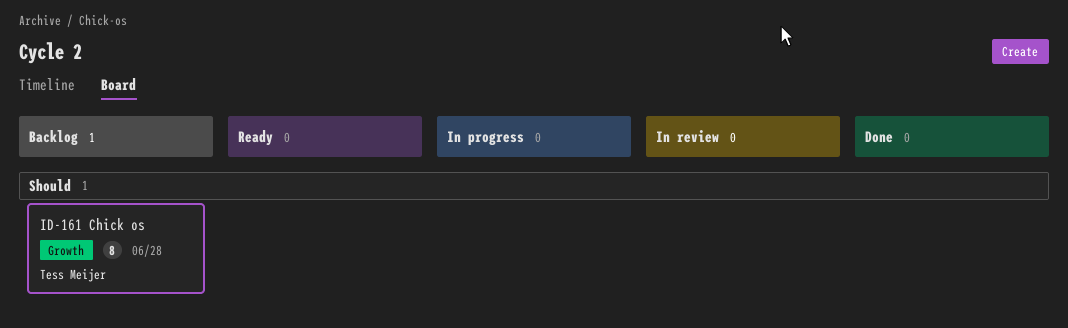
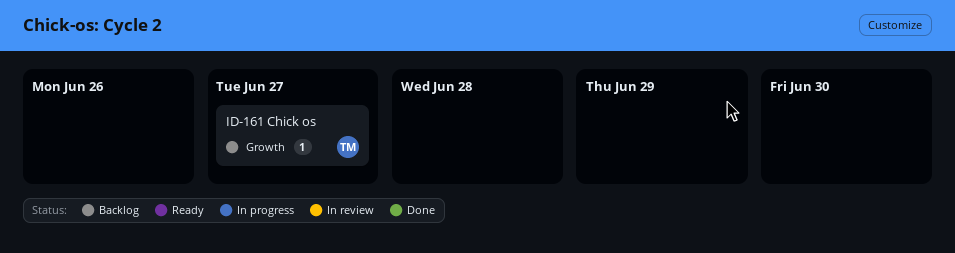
ID-161, estimate: 8 -> 1
ID-161, due: Jun 28 -> Jun 27

